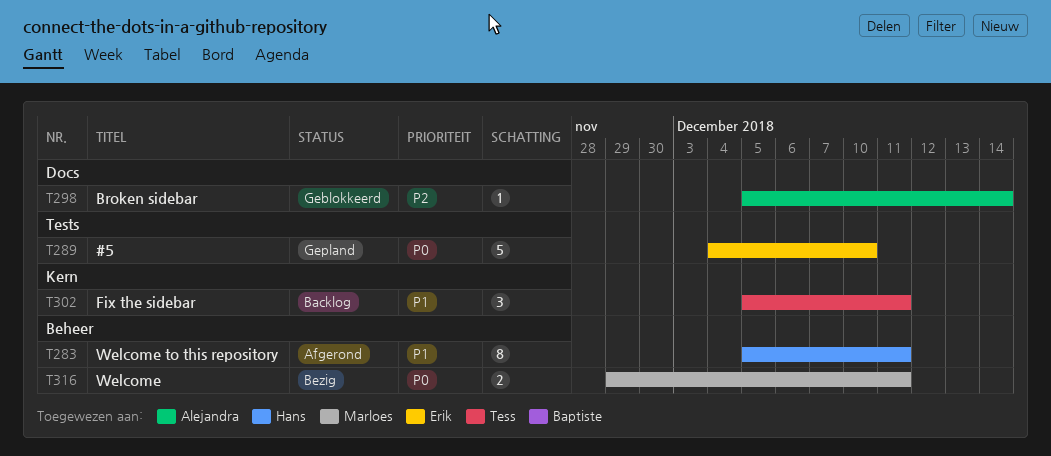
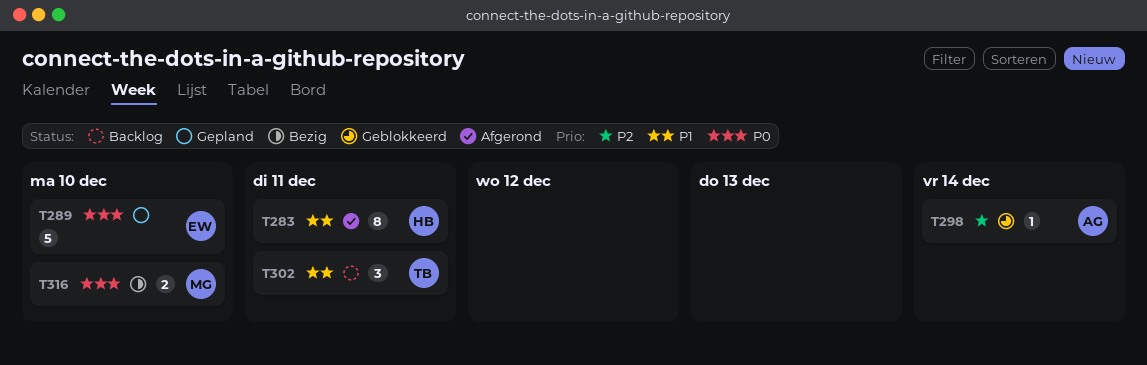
T316, due: Dec 11 -> Dec 10

